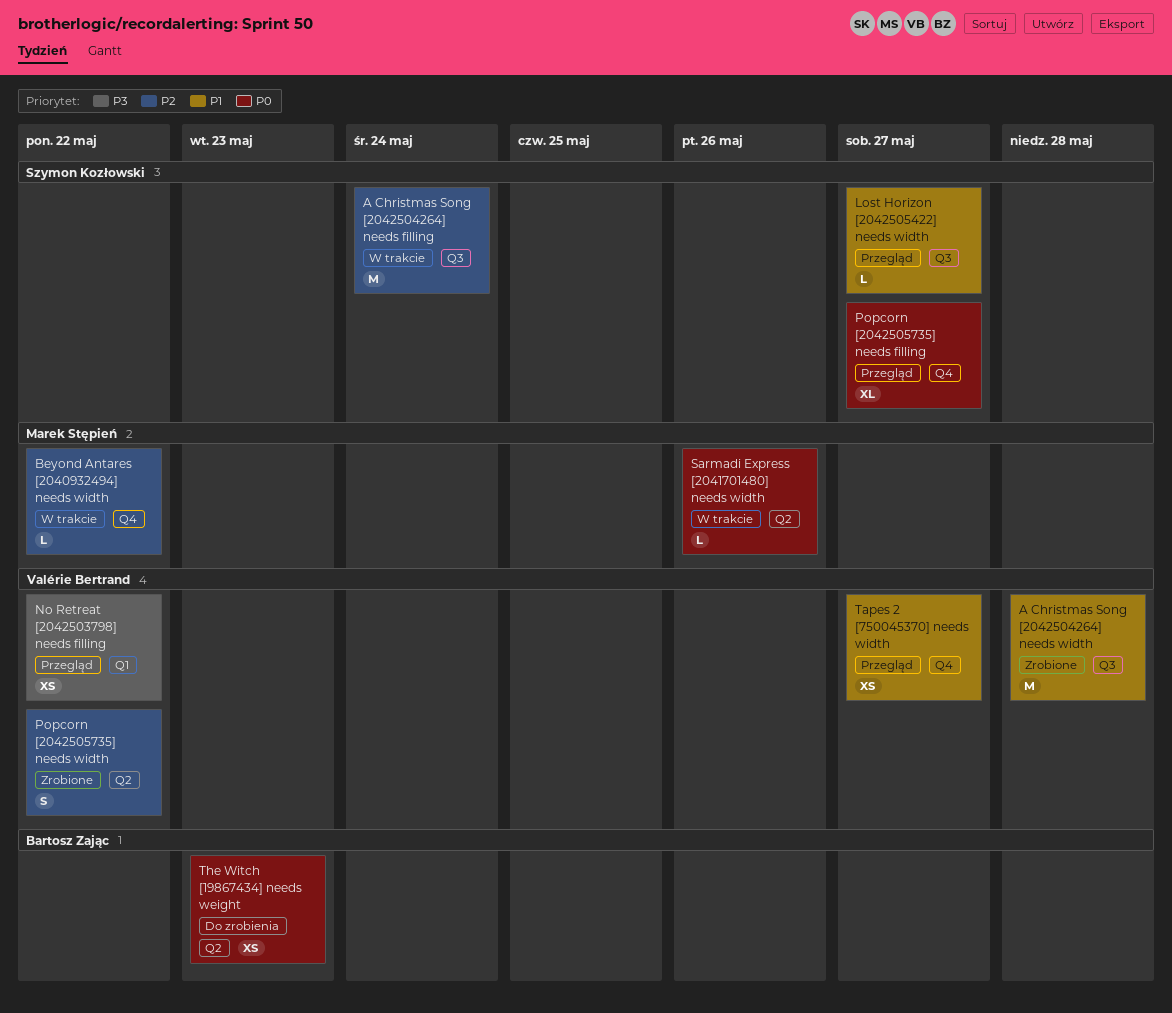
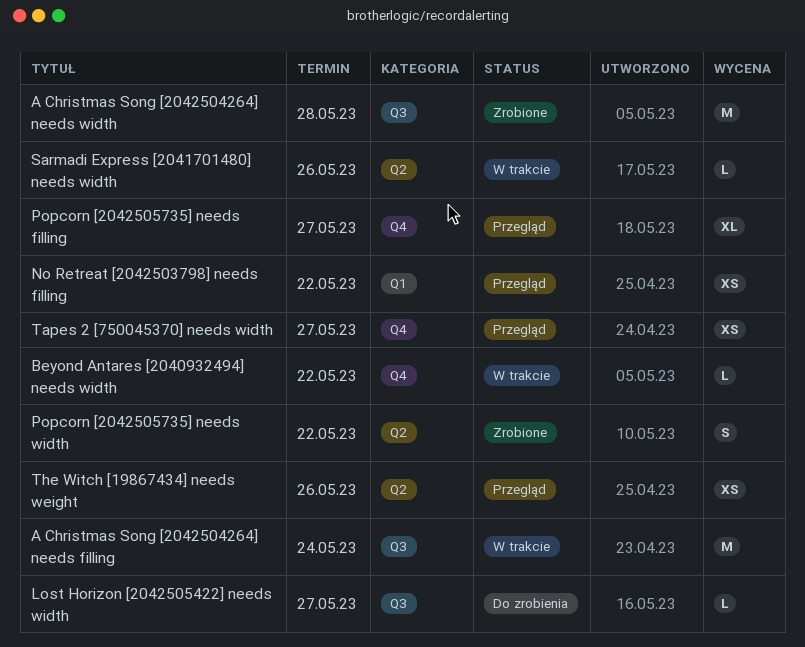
Lost Horizon [2042505422] needs width, status: Przegląd -> Do zrobienia
The Witch [19867434] needs weight, status: Do zrobienia -> Przegląd
The Witch [19867434] needs weight, due: May 23 -> May 26

